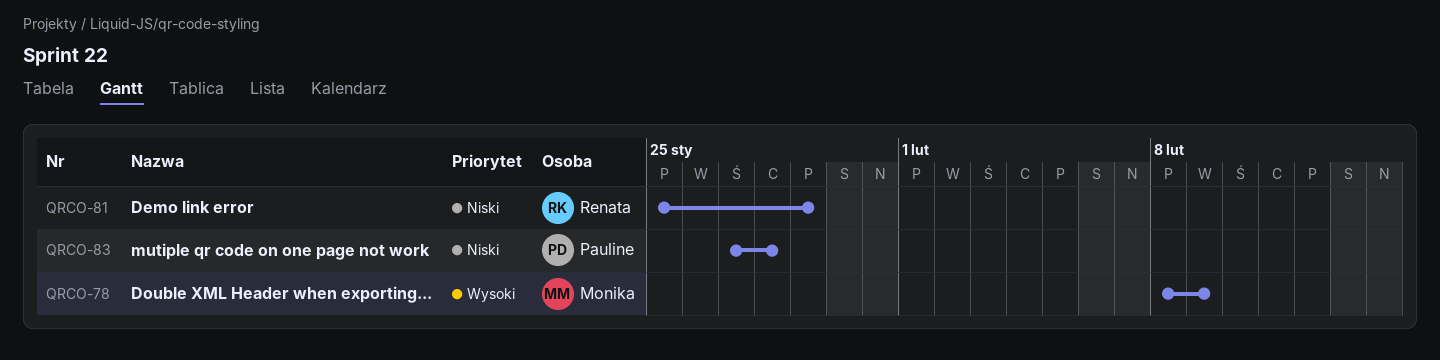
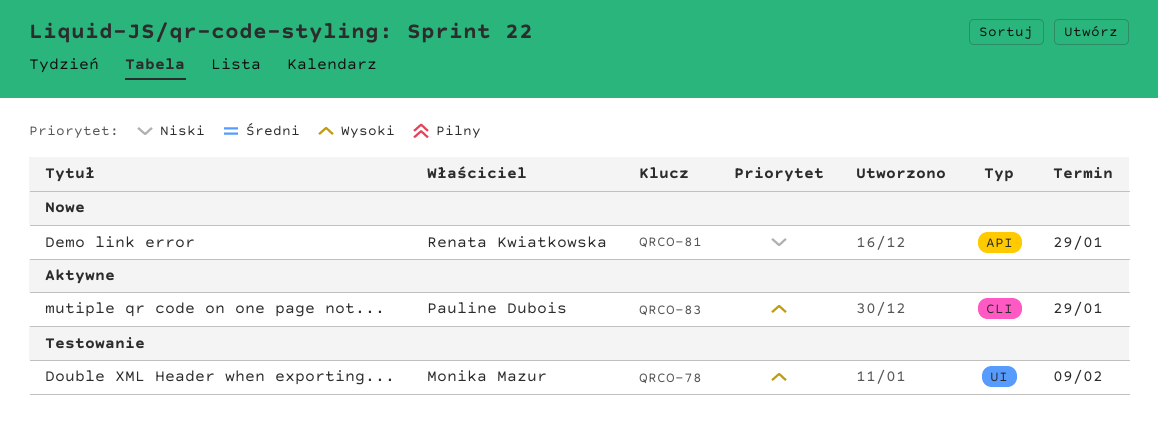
QRCO-83, priority: Niski -> Wysoki
QRCO-83, due: Jan 28 -> Jan 29

